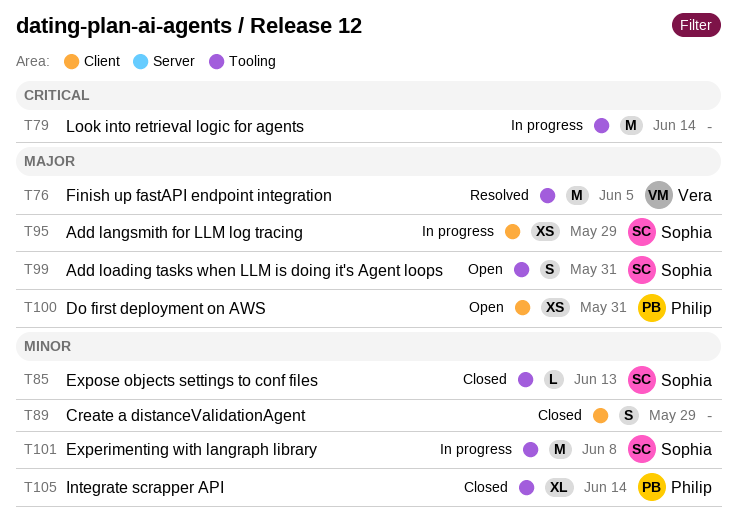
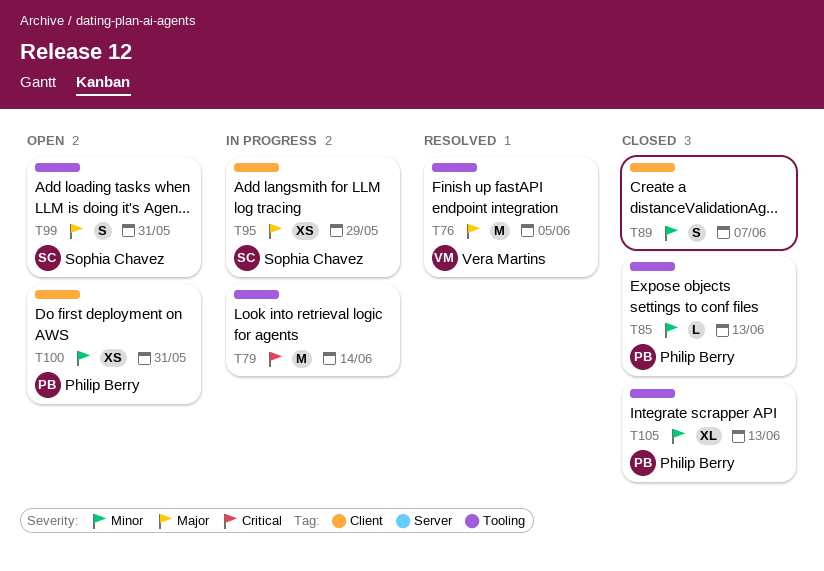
T85, owner: Sophia Chavez -> Philip Berry
T89, due: May 29 -> Jun 7
T100, priority: Major -> Minor
T101: present -> none
T105, due: Jun 14 -> Jun 13

